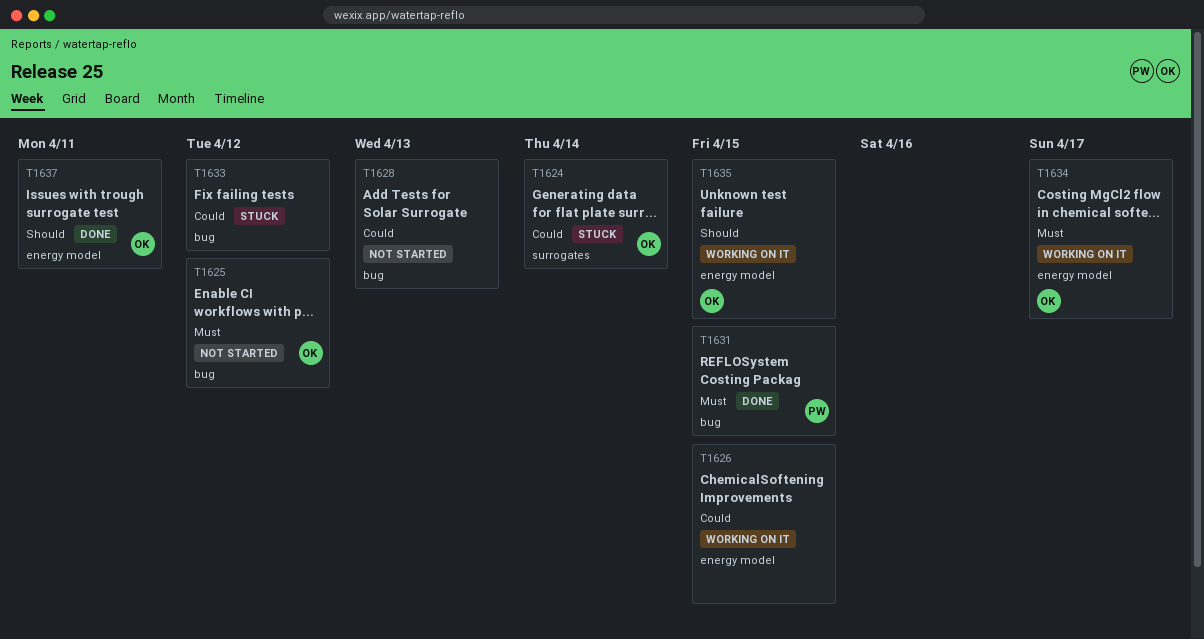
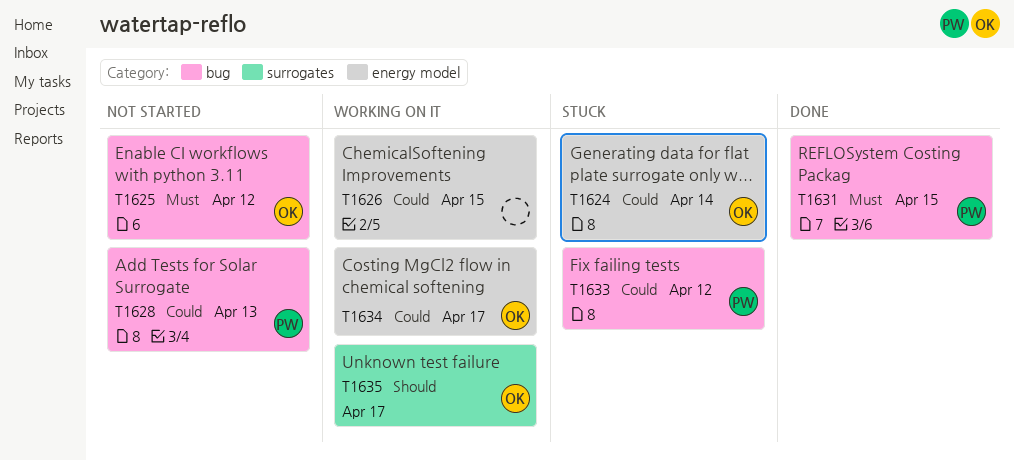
T1624, label: surrogates -> energy model
T1628, owner: none -> PW
T1633, owner: none -> PW
T1634, priority: Must -> Could
T1635, label: energy model -> surrogates
T1635, due: Apr 15 -> Apr 17
T1637: present -> none

